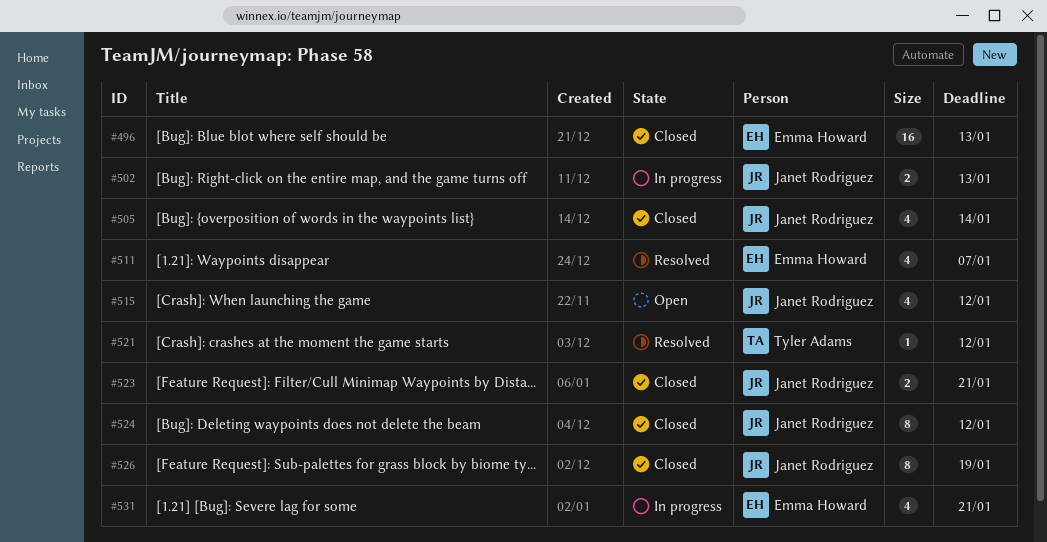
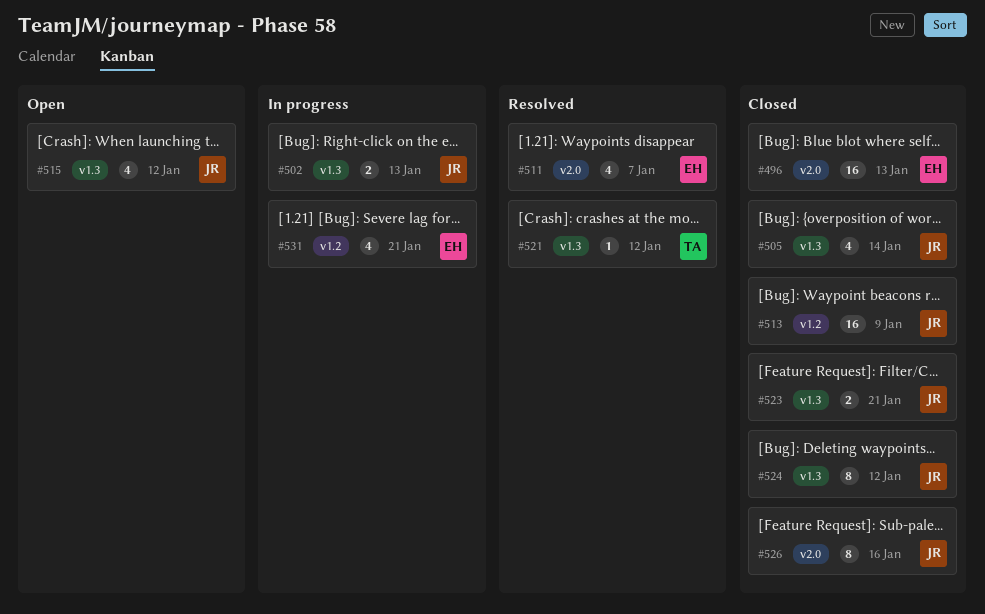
#513: none -> present
#526, due: Jan 19 -> Jan 16

